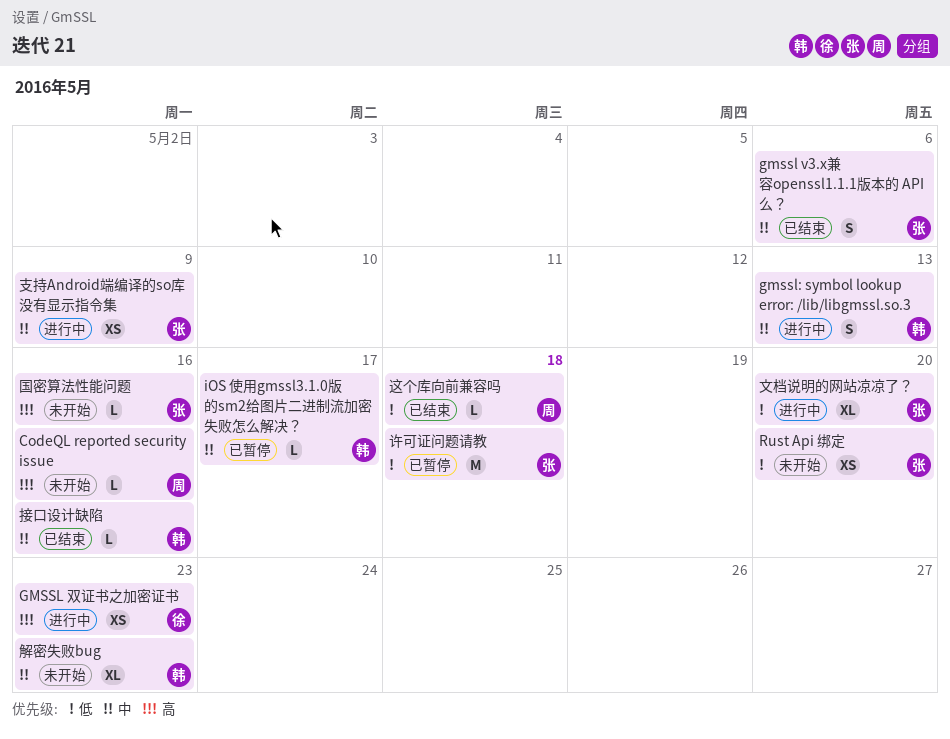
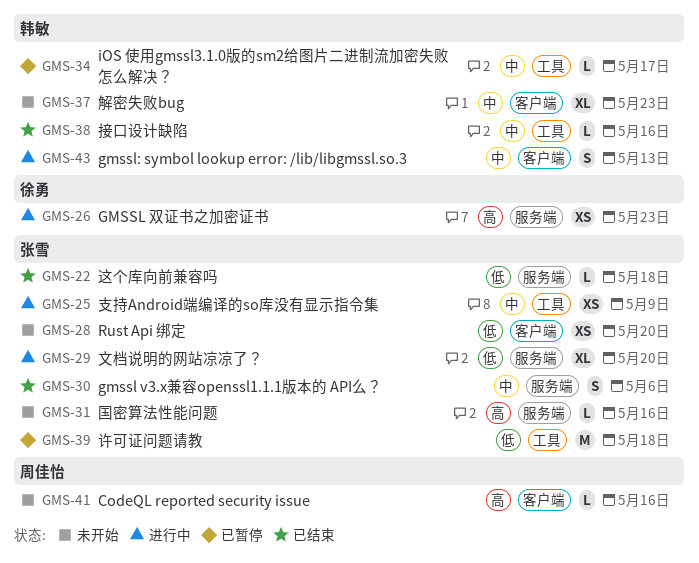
这个库向前兼容吗, owner: 周佳怡 -> 张雪

